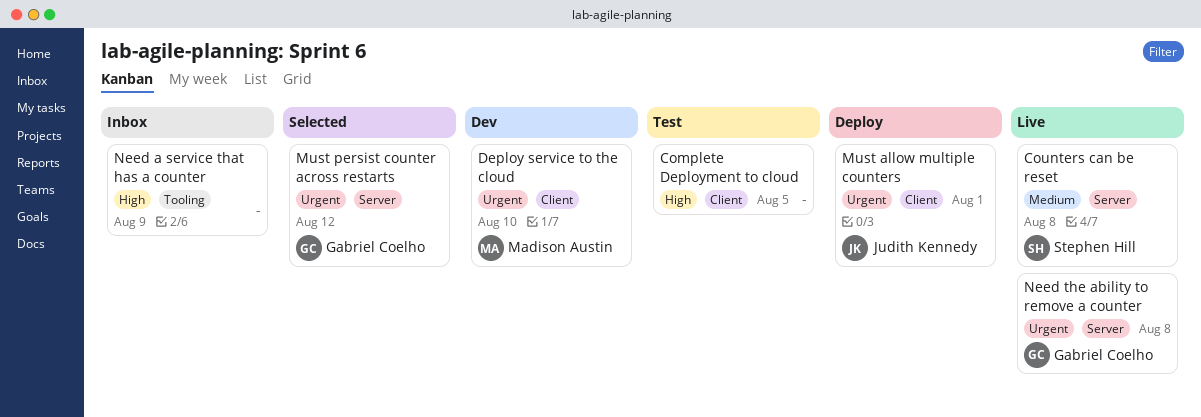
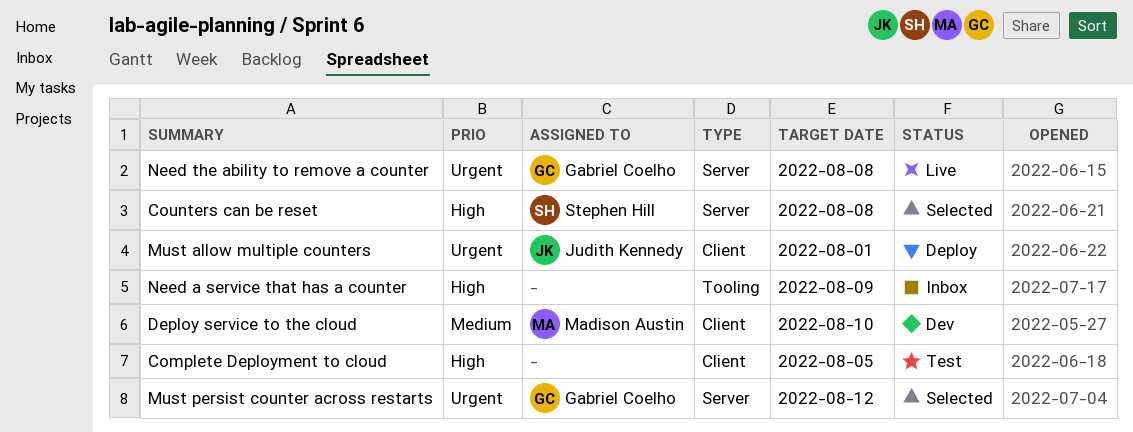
Counters can be reset, status: Live -> Selected
Counters can be reset, priority: Medium -> High
Deploy service to the cloud, priority: Urgent -> Medium

